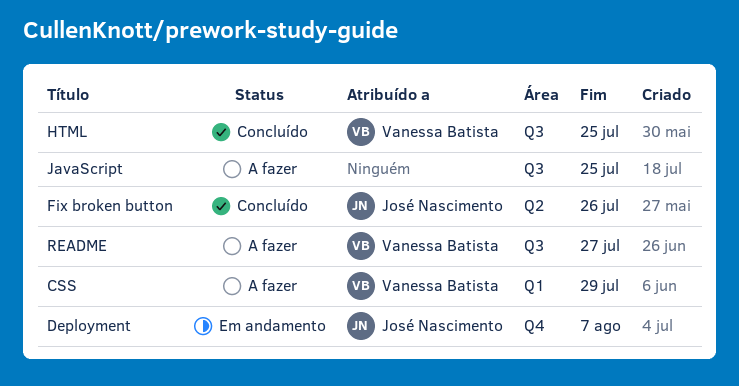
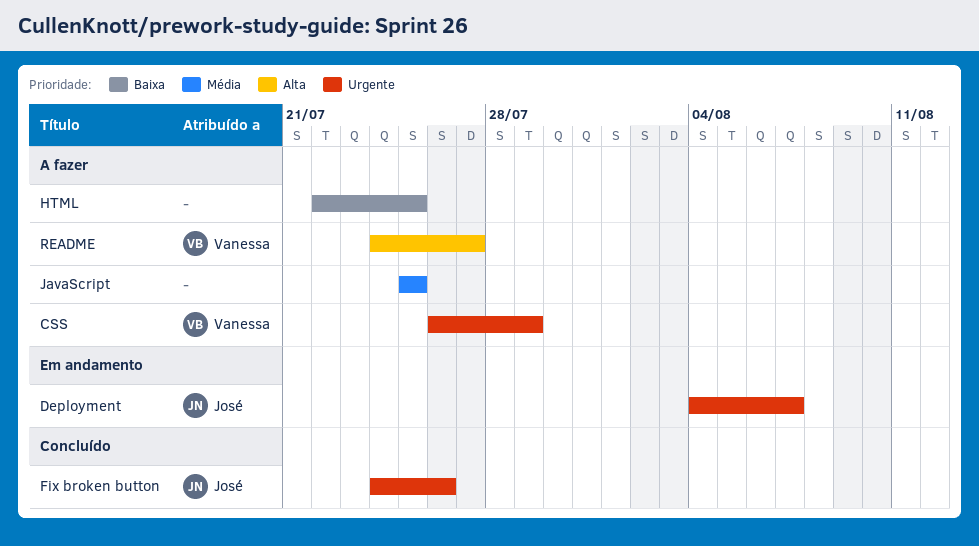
HTML, status: Concluído -> A fazer
HTML, owner: Vanessa Batista -> none

